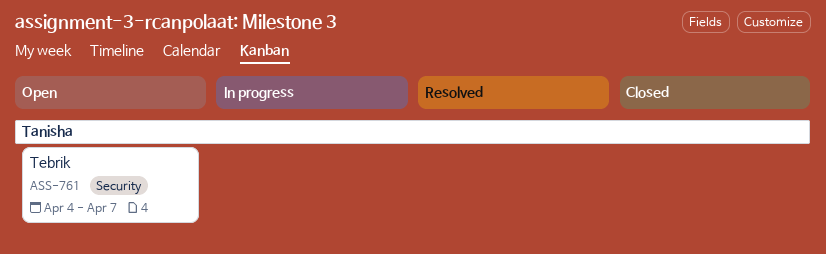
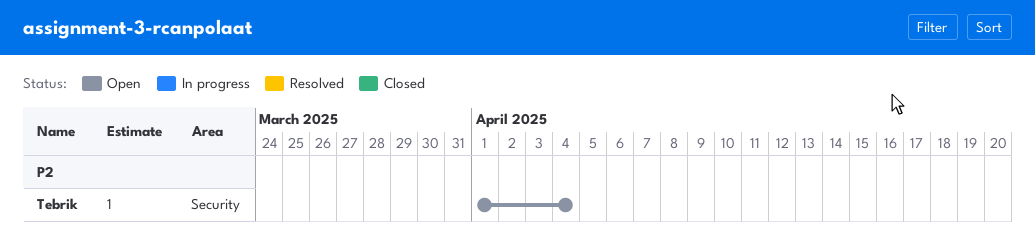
Tebrik, start: Apr 4 -> Apr 1
Tebrik, due: Apr 7 -> Apr 4

